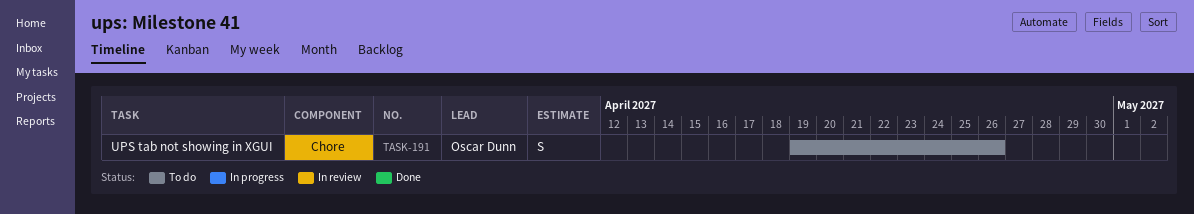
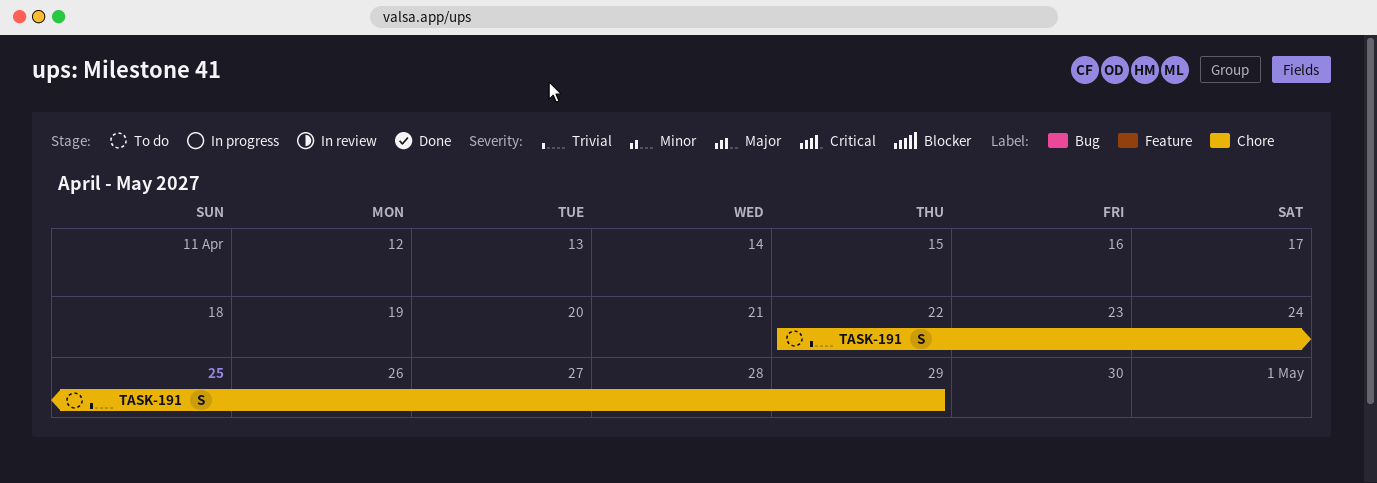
TASK-191, start: Apr 19 -> Apr 22
TASK-191, due: Apr 26 -> Apr 29

